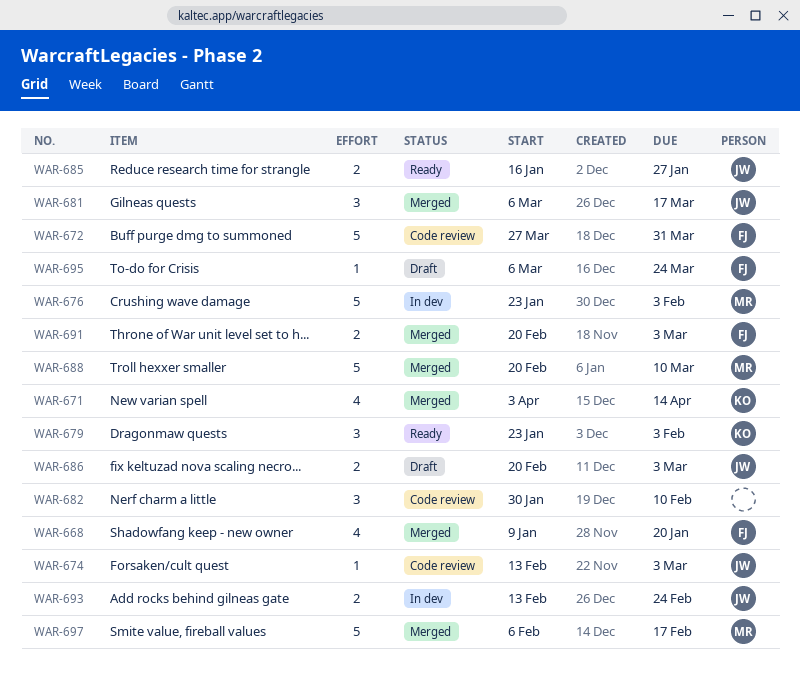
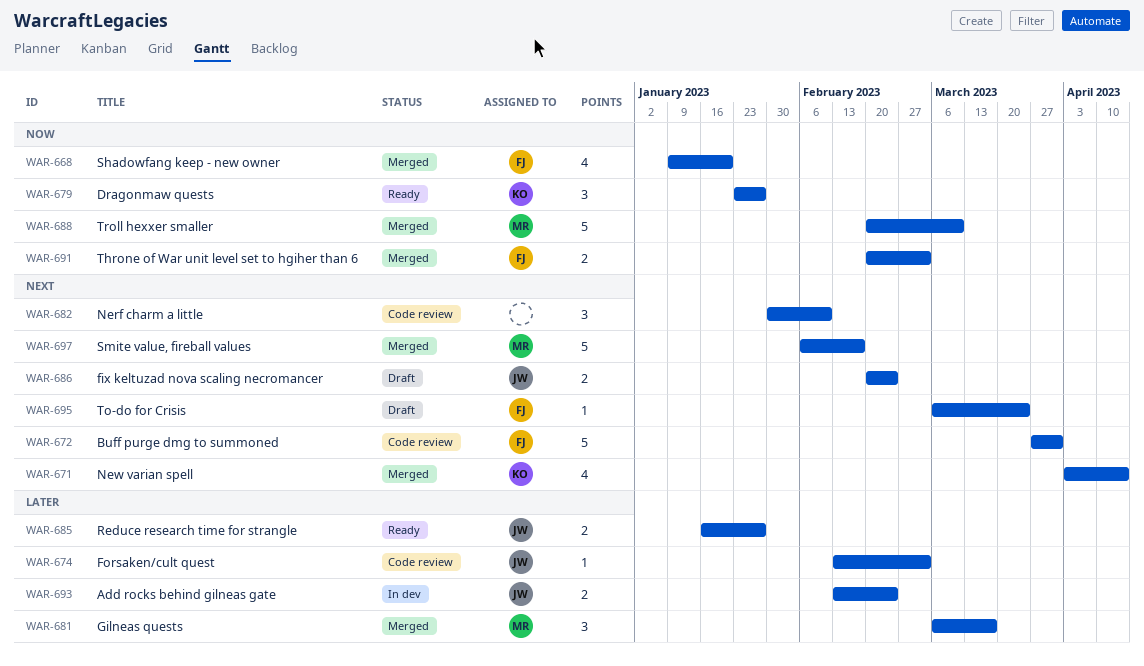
WAR-676: present -> none
WAR-679, due: Feb 3 -> Jan 27
WAR-681, owner: JW -> MR
WAR-686, due: Mar 3 -> Feb 24

